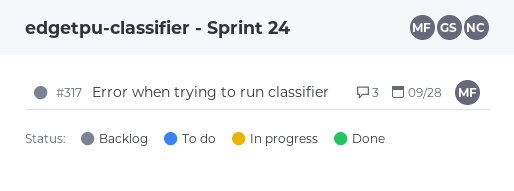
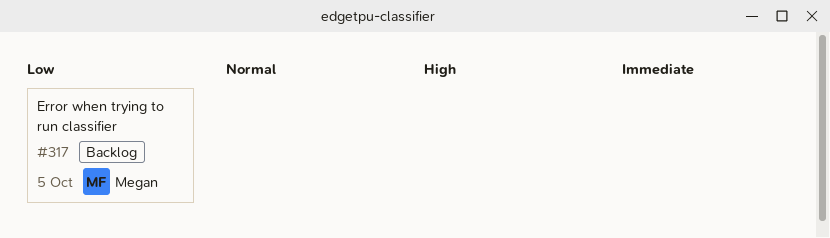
#317, due: Sep 28 -> Oct 5

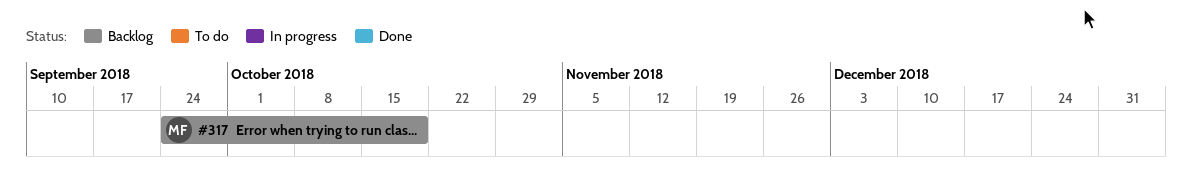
#317, due: Oct 5 -> Oct 19

